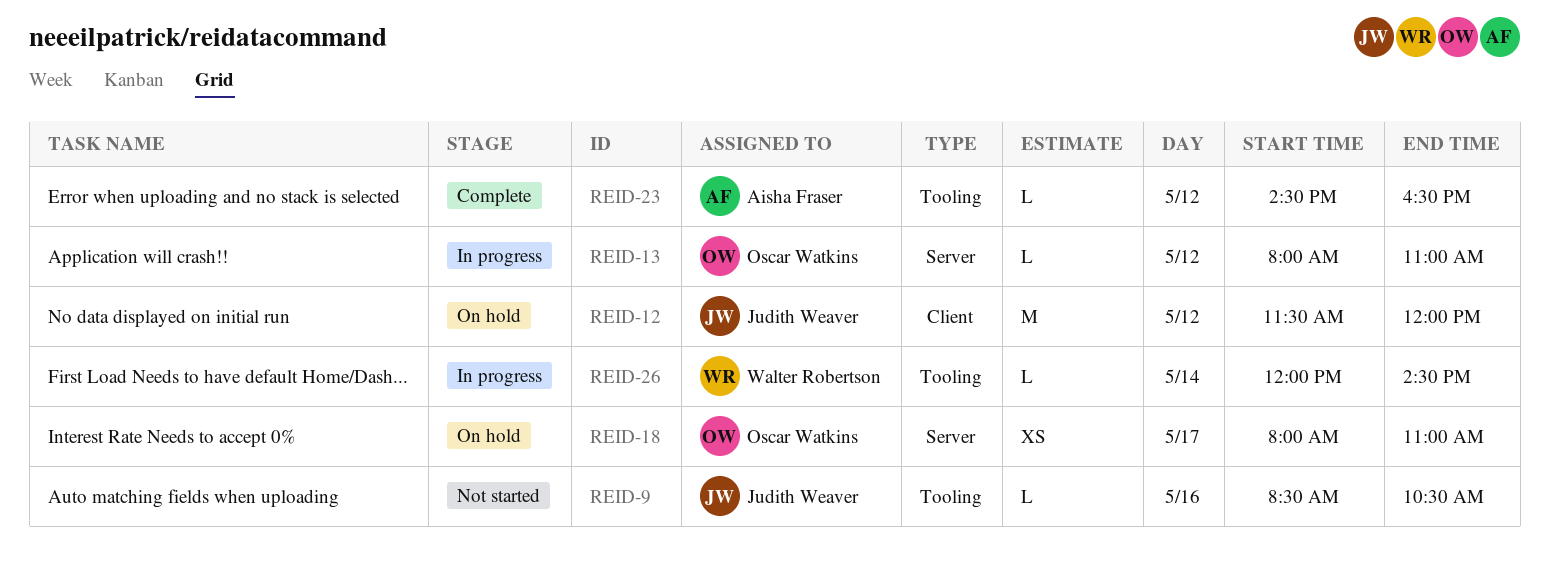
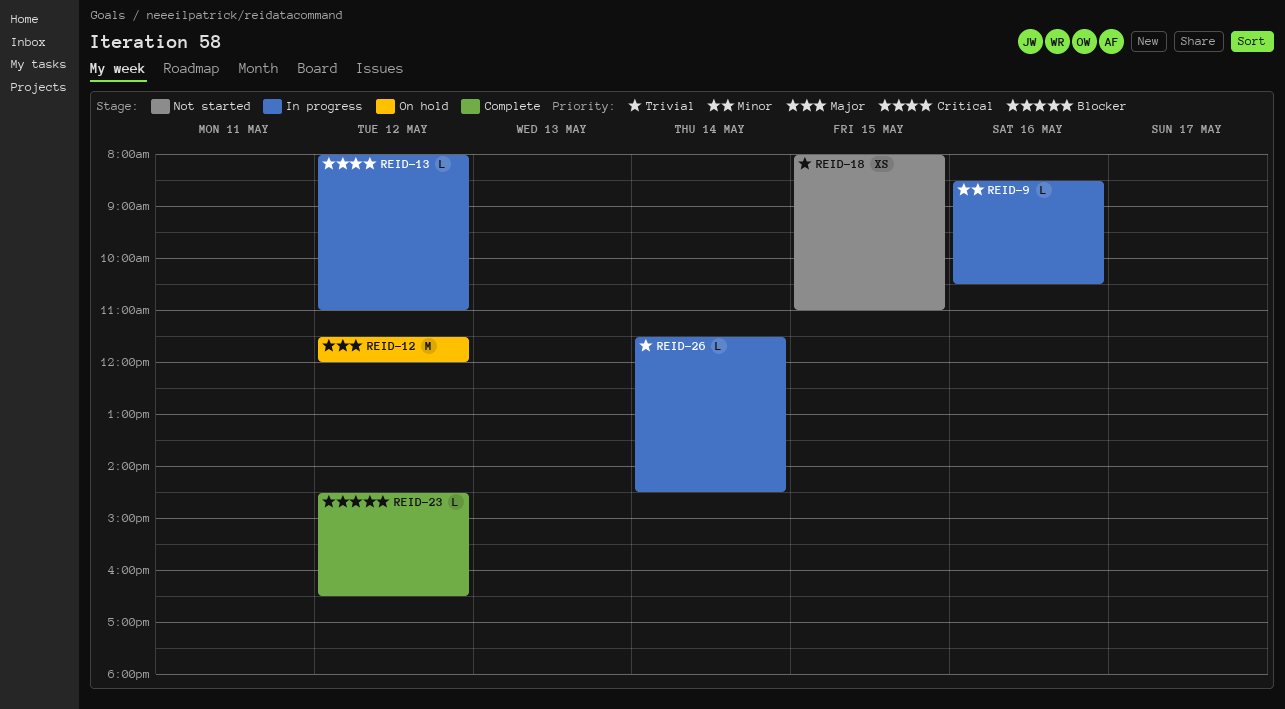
REID-9, status: Not started -> In progress
REID-18, status: On hold -> Not started
REID-18, day: May 17 -> May 15
REID-26, begins: 12:00 -> 11:30

